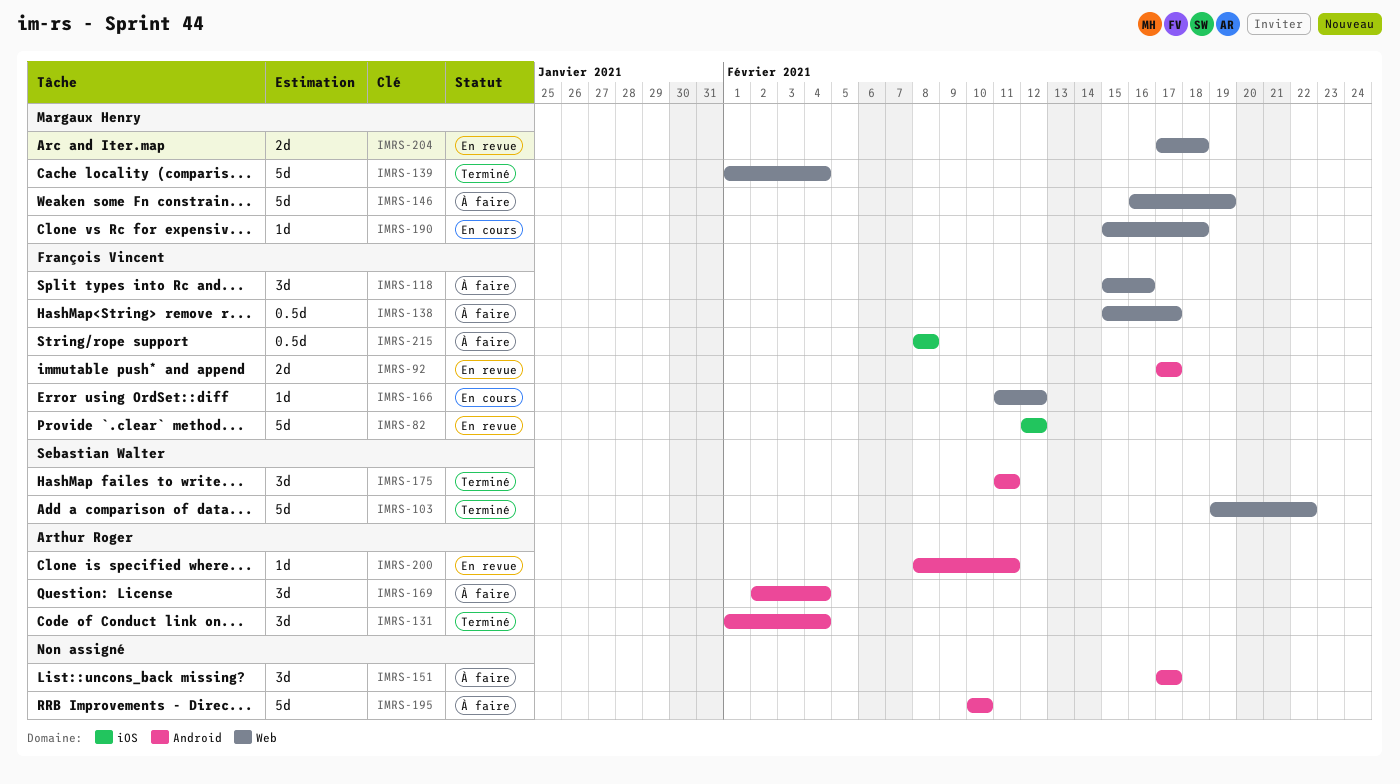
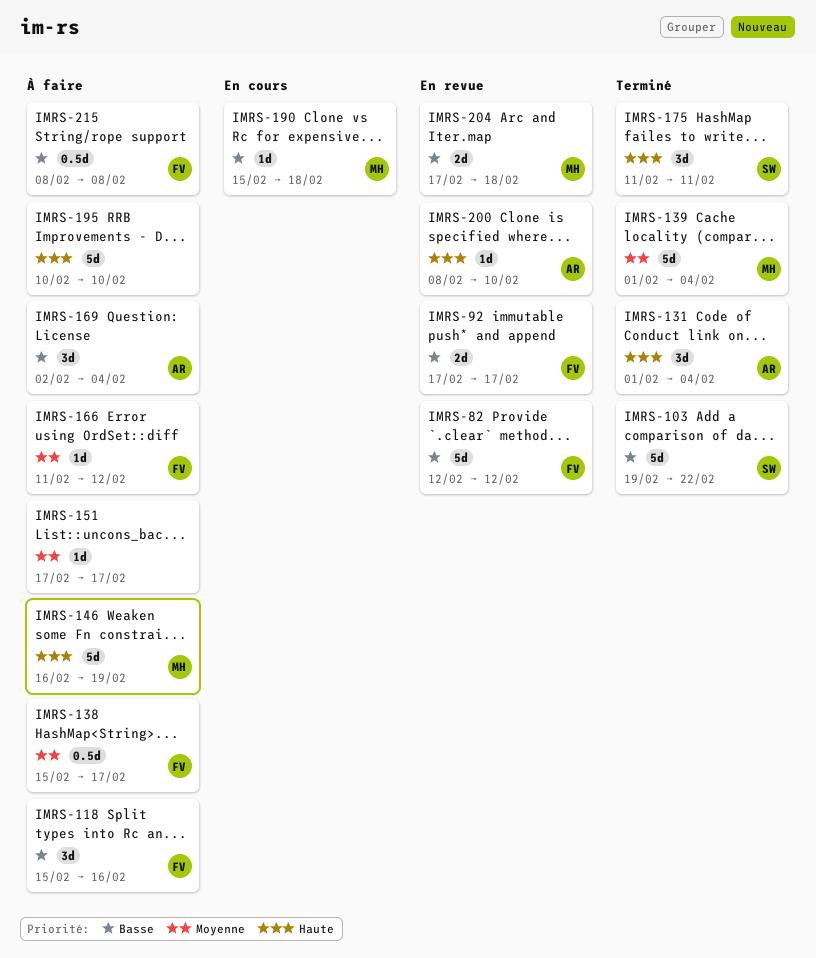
IMRS-151, estimate: 3d -> 1d
IMRS-166, status: En cours -> À faire
IMRS-200, due: Feb 11 -> Feb 10

